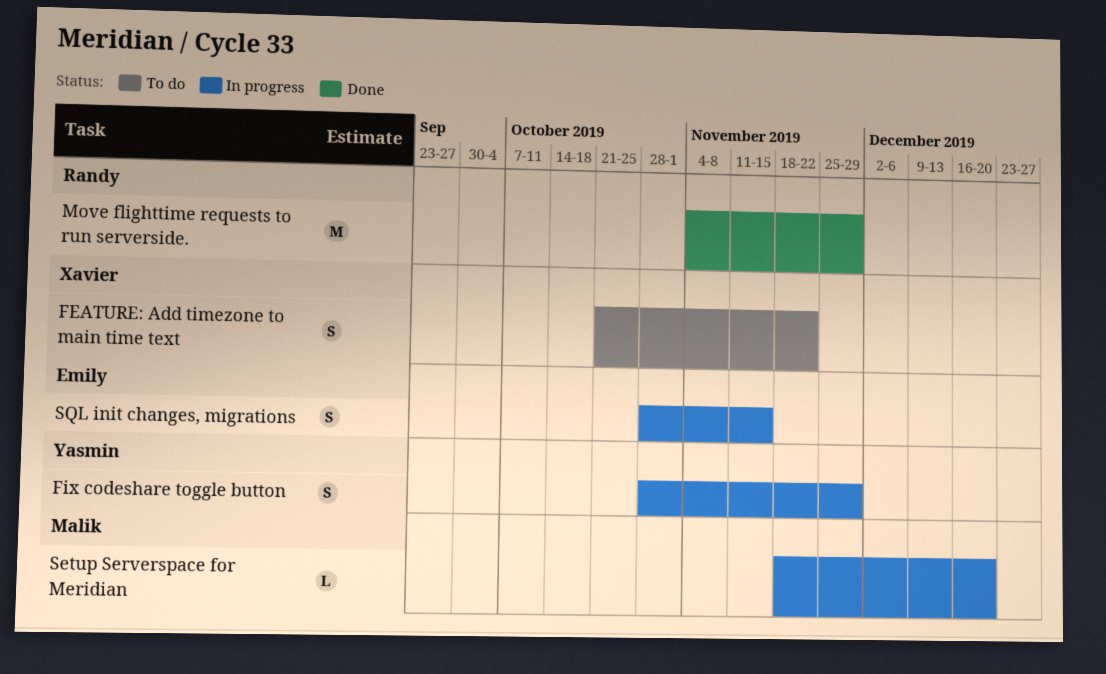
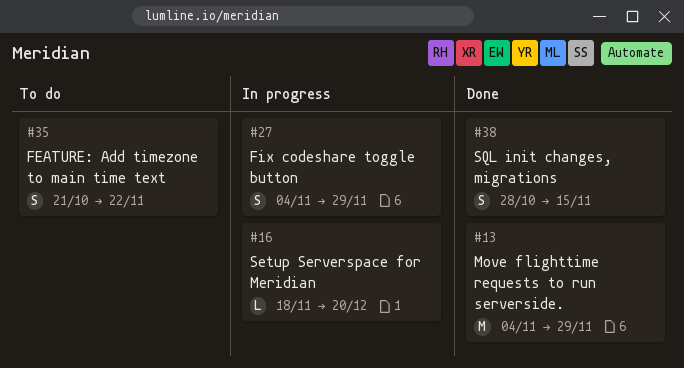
Fix codeshare toggle button, start: Oct 28 -> Nov 4
SQL init changes, migrations, status: In progress -> Done

